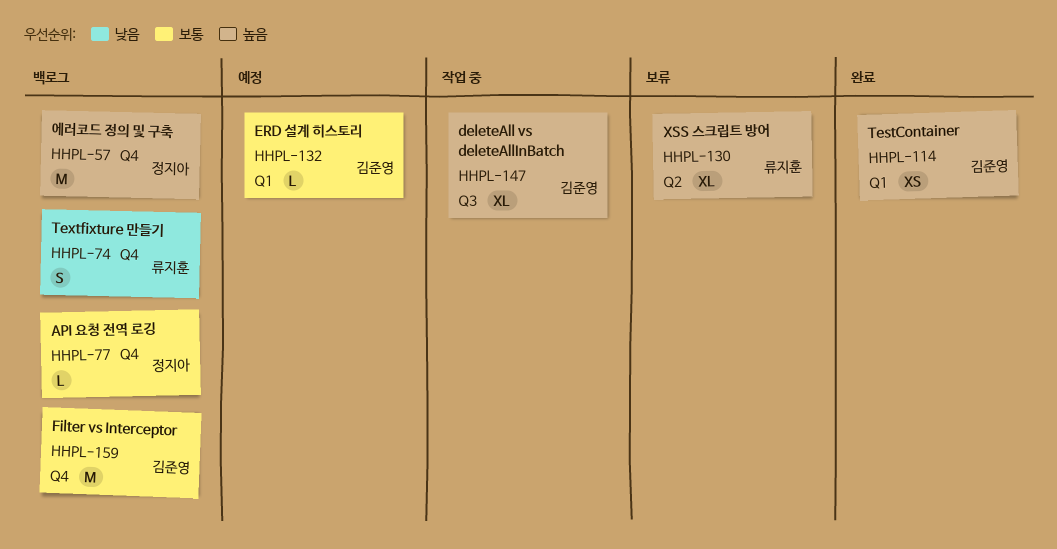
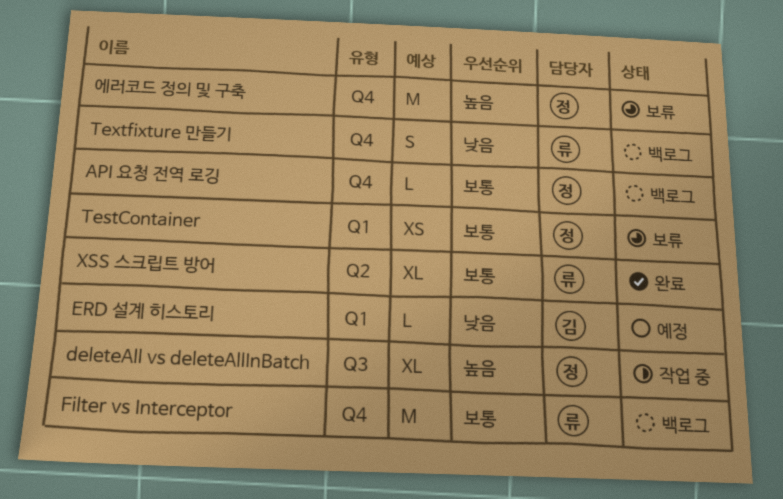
deleteAll vs deleteAllInBatch, owner: 김준영 -> 정지아
ERD 설계 히스토리, priority: 보통 -> 낮음
Filter vs Interceptor, owner: 김준영 -> 류지훈
TestContainer, status: 완료 -> 보류
TestContainer, owner: 김준영 -> 정지아
TestContainer, priority: 높음 -> 보통
XSS 스크립트 방어, status: 보류 -> 완료
XSS 스크립트 방어, priority: 높음 -> 보통
에러코드 정의 및 구축, status: 백로그 -> 보류

